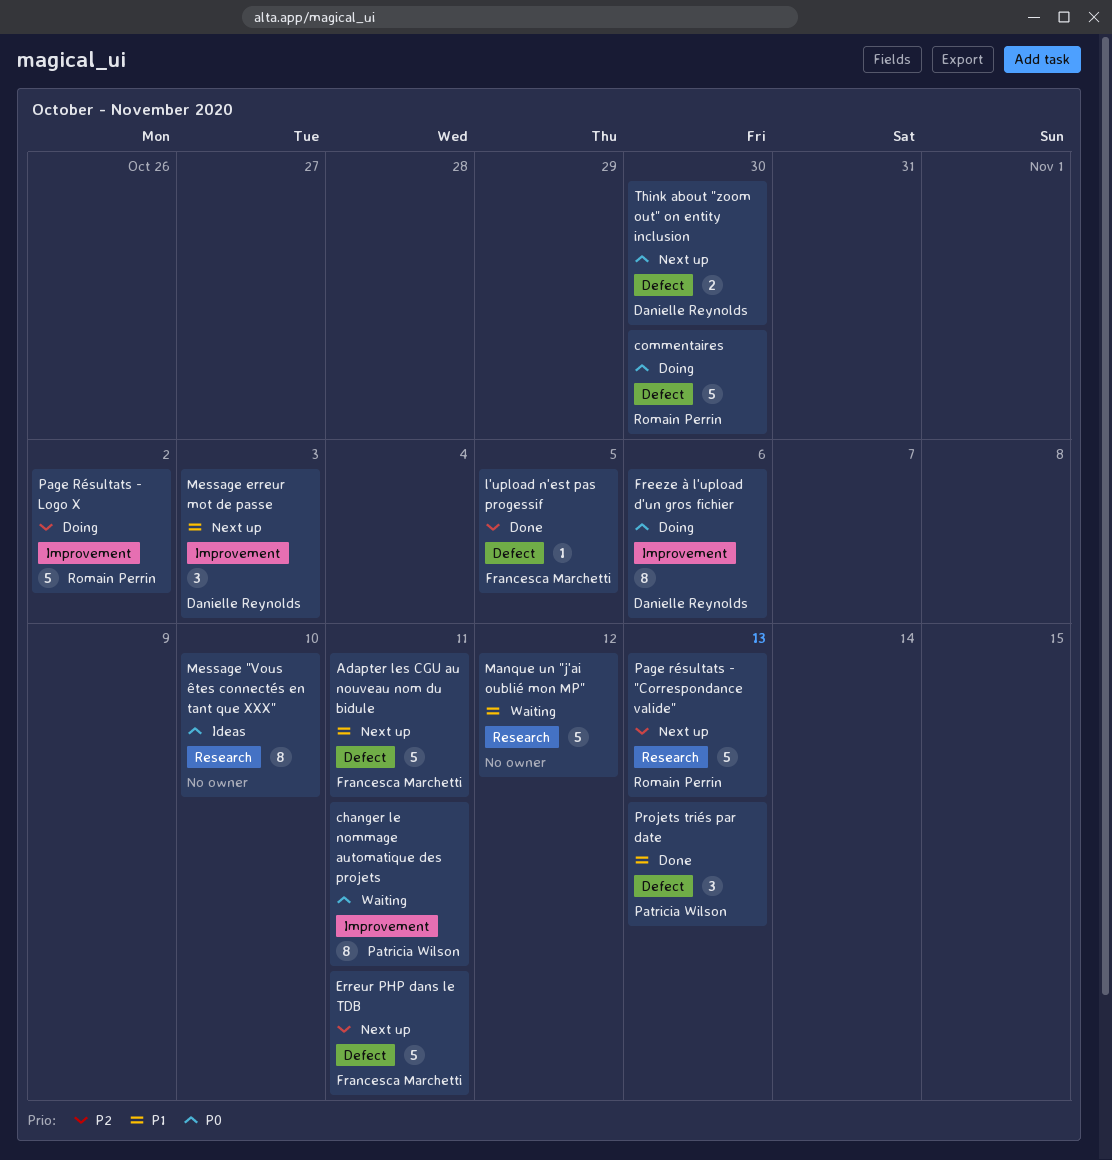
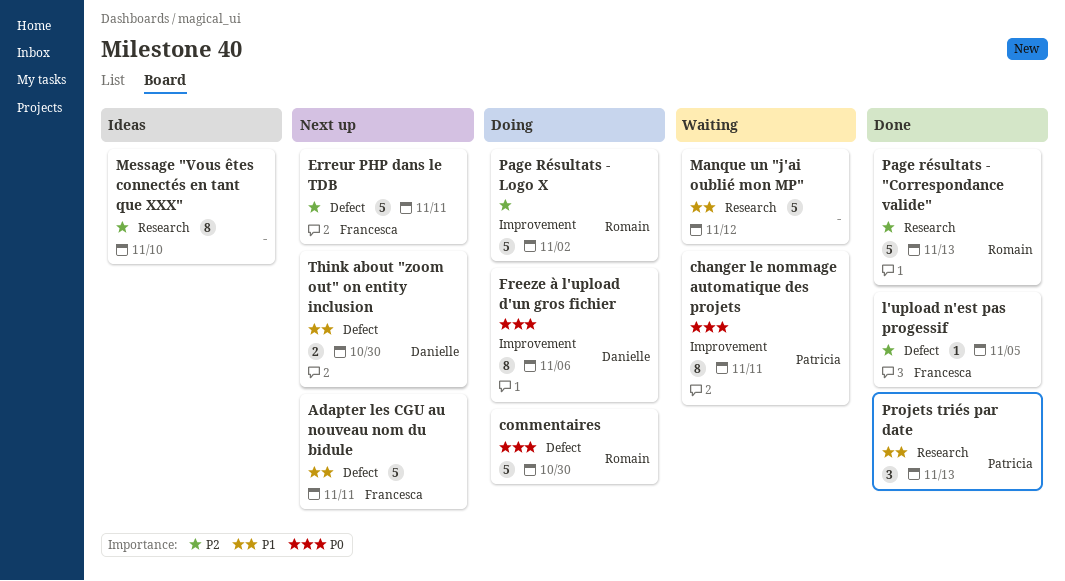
Message "Vous êtes connectés en tant que XXX", priority: P0 -> P2
Message erreur mot de passe: present -> none
Page résultats - "Correspondance valide", status: Next up -> Done
Projets triés par date, label: Defect -> Research
Think about "zoom out" on entity inclusion, priority: P0 -> P1

